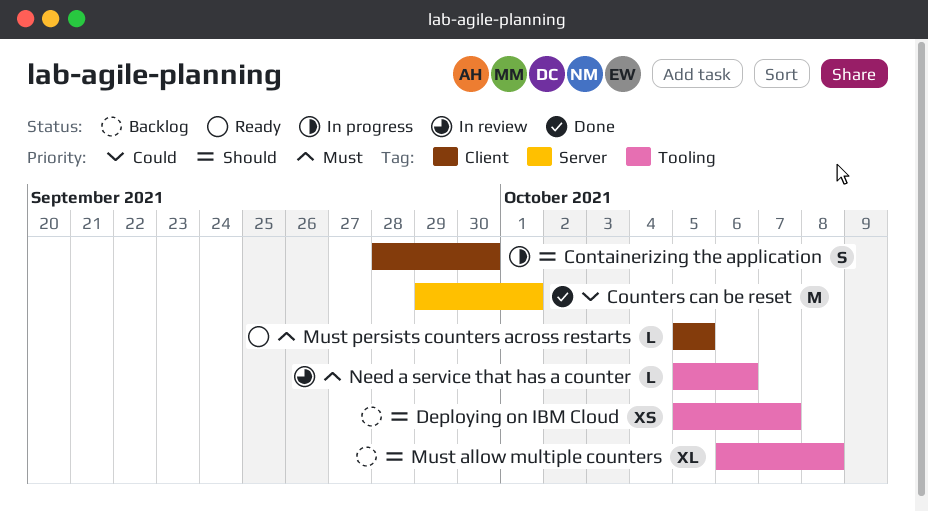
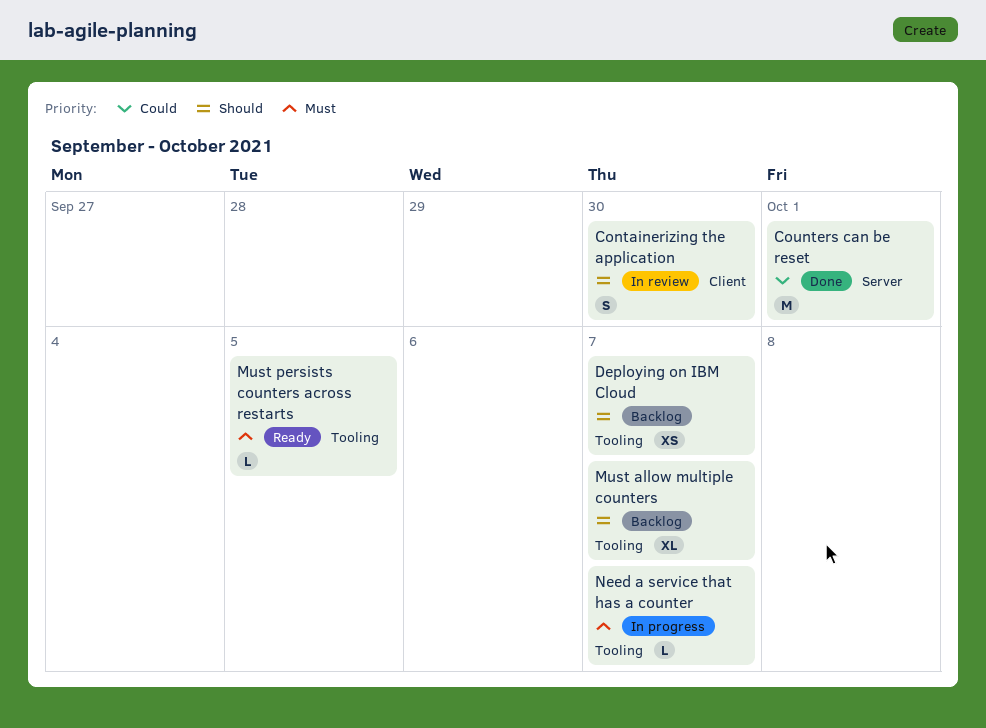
Containerizing the application, status: In progress -> In review
Must allow multiple counters, due: Oct 8 -> Oct 7
Must persists counters across restarts, label: Client -> Tooling
Need a service that has a counter, status: In review -> In progress
Need a service that has a counter, due: Oct 6 -> Oct 7

